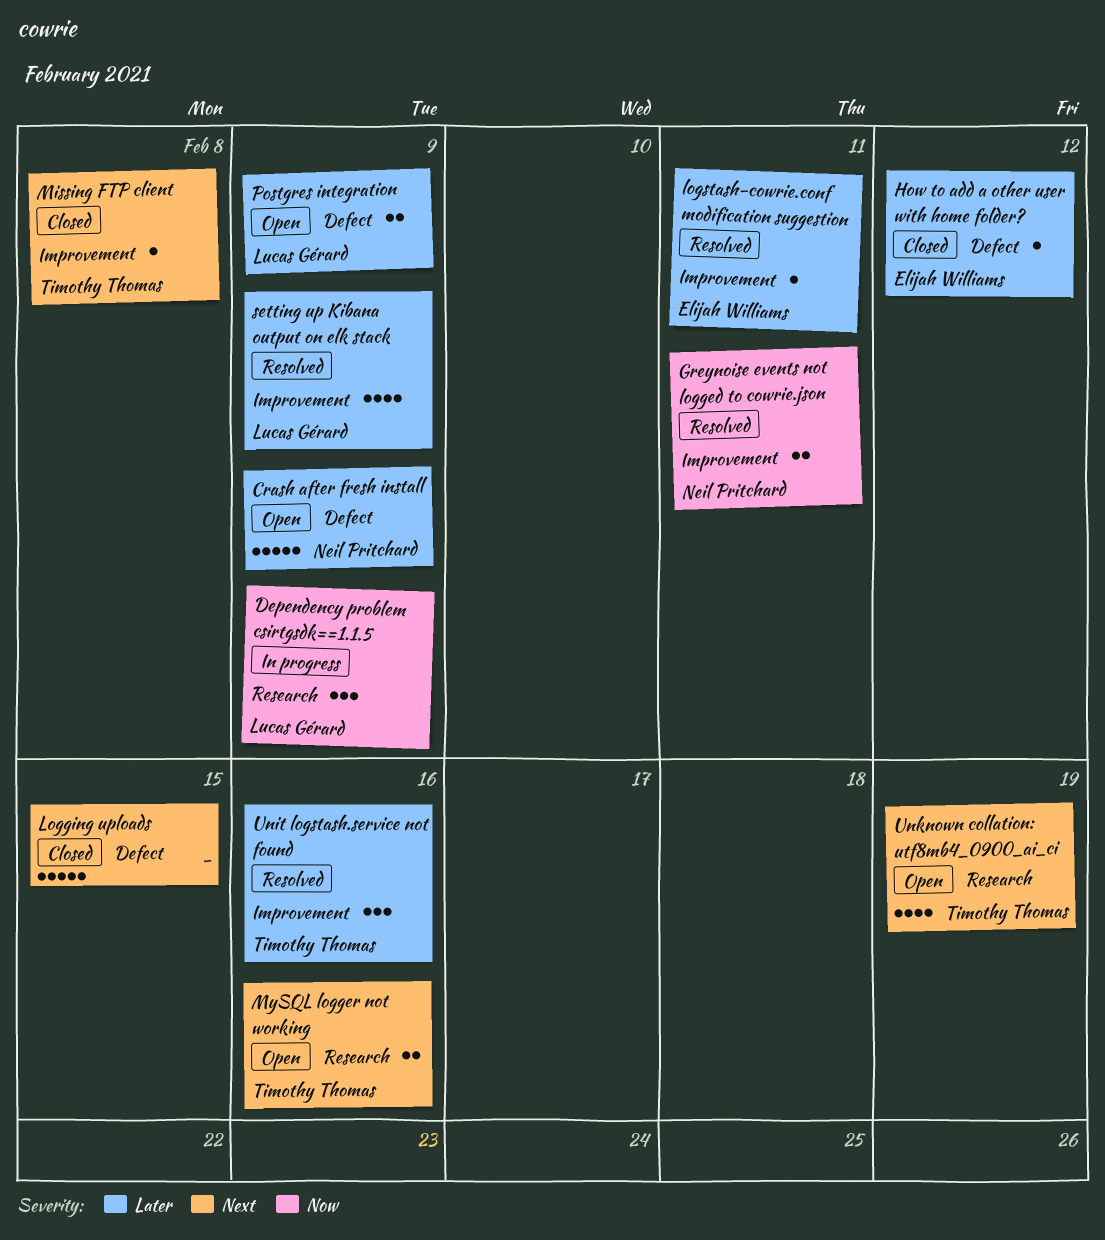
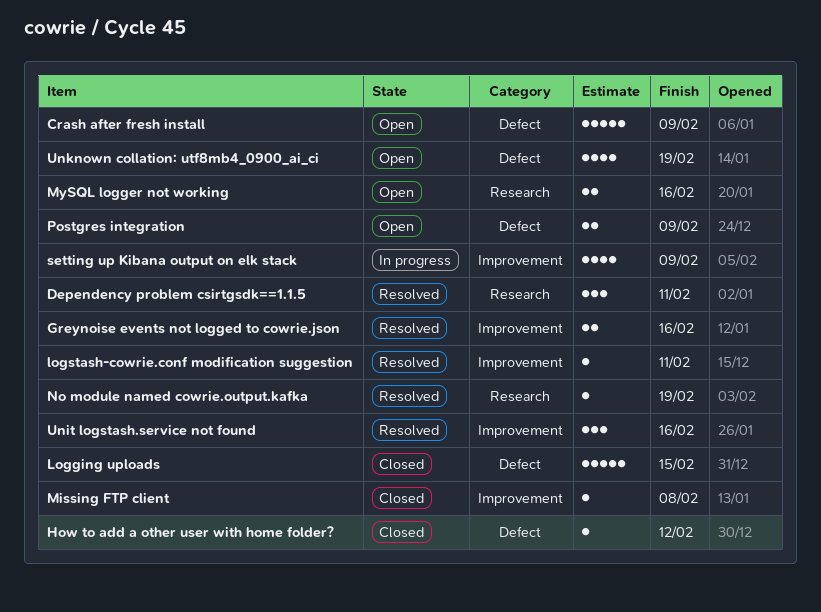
Dependency problem csirtgsdk==1.1.5, status: In progress -> Resolved
Dependency problem csirtgsdk==1.1.5, due: Feb 9 -> Feb 11
Greynoise events not logged to cowrie.json, due: Feb 11 -> Feb 16
No module named cowrie.output.kafka: none -> present
setting up Kibana output on elk stack, status: Resolved -> In progress
Unknown collation: utf8mb4_0900_ai_ci, label: Research -> Defect

